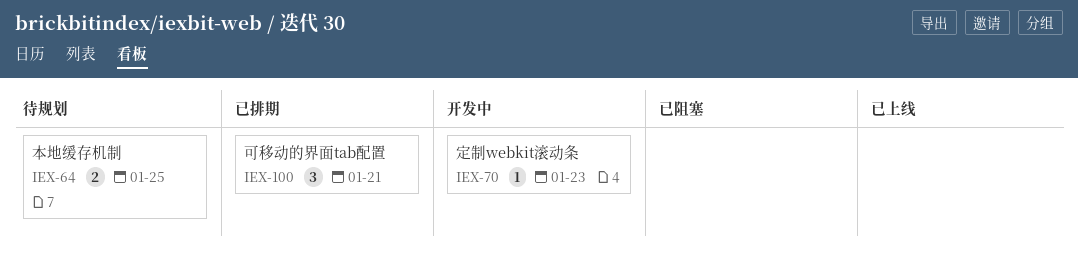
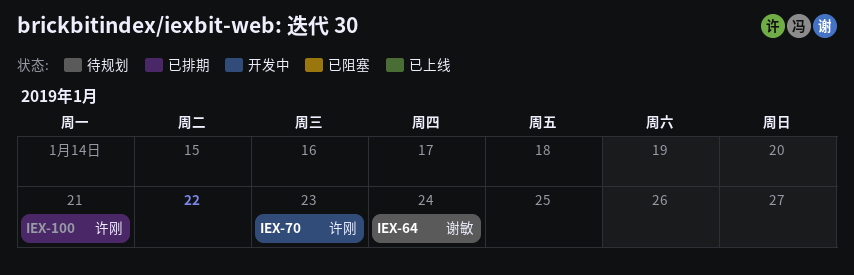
IEX-64, due: Jan 25 -> Jan 24

